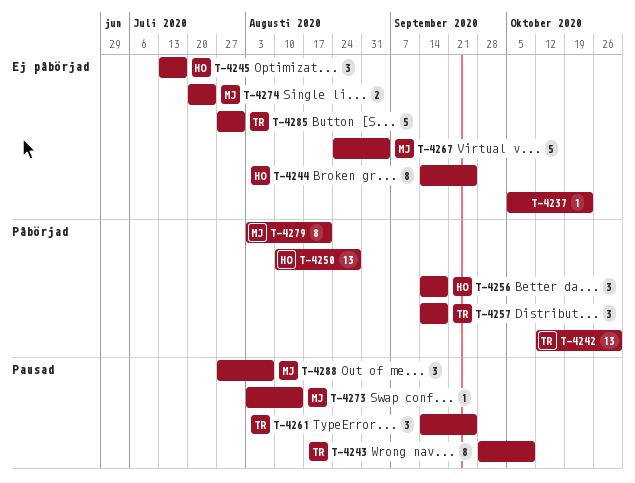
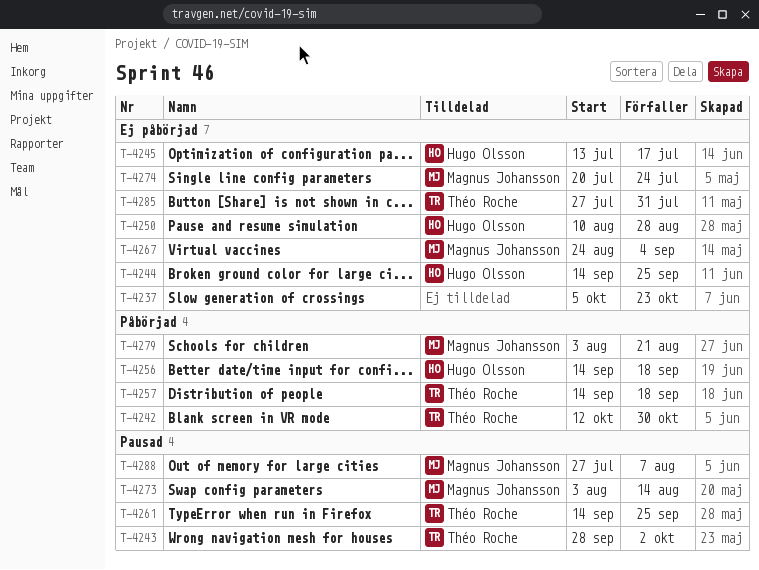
T-4243, due: Oct 9 -> Oct 2
T-4250, status: Påbörjad -> Ej påbörjad

